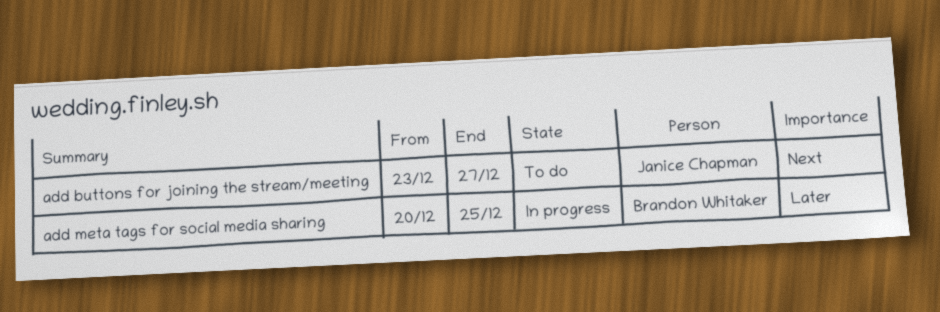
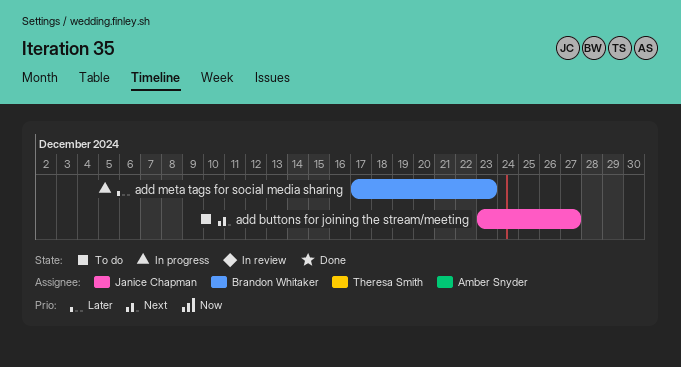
add meta tags for social media sharing, start: Dec 20 -> Dec 17
add meta tags for social media sharing, due: Dec 25 -> Dec 23

